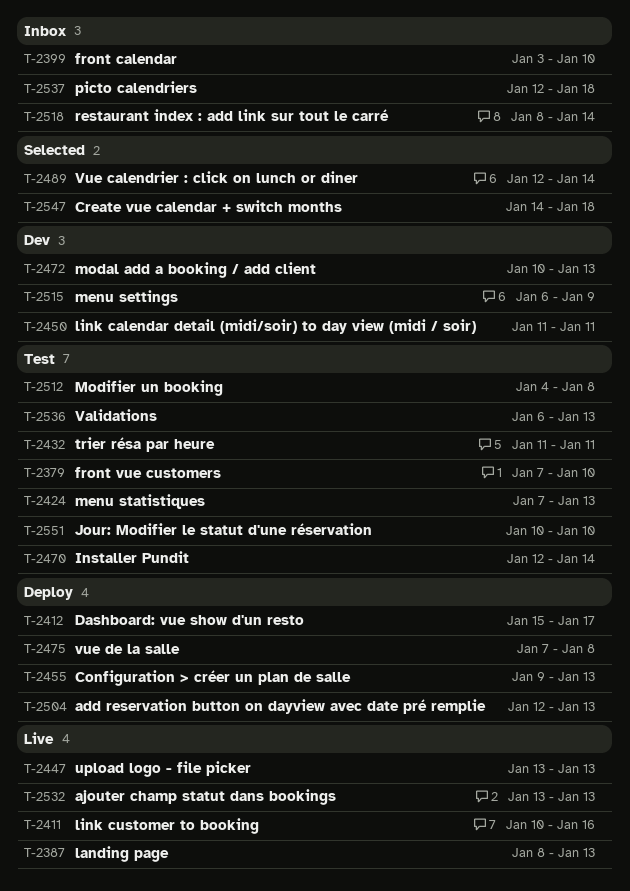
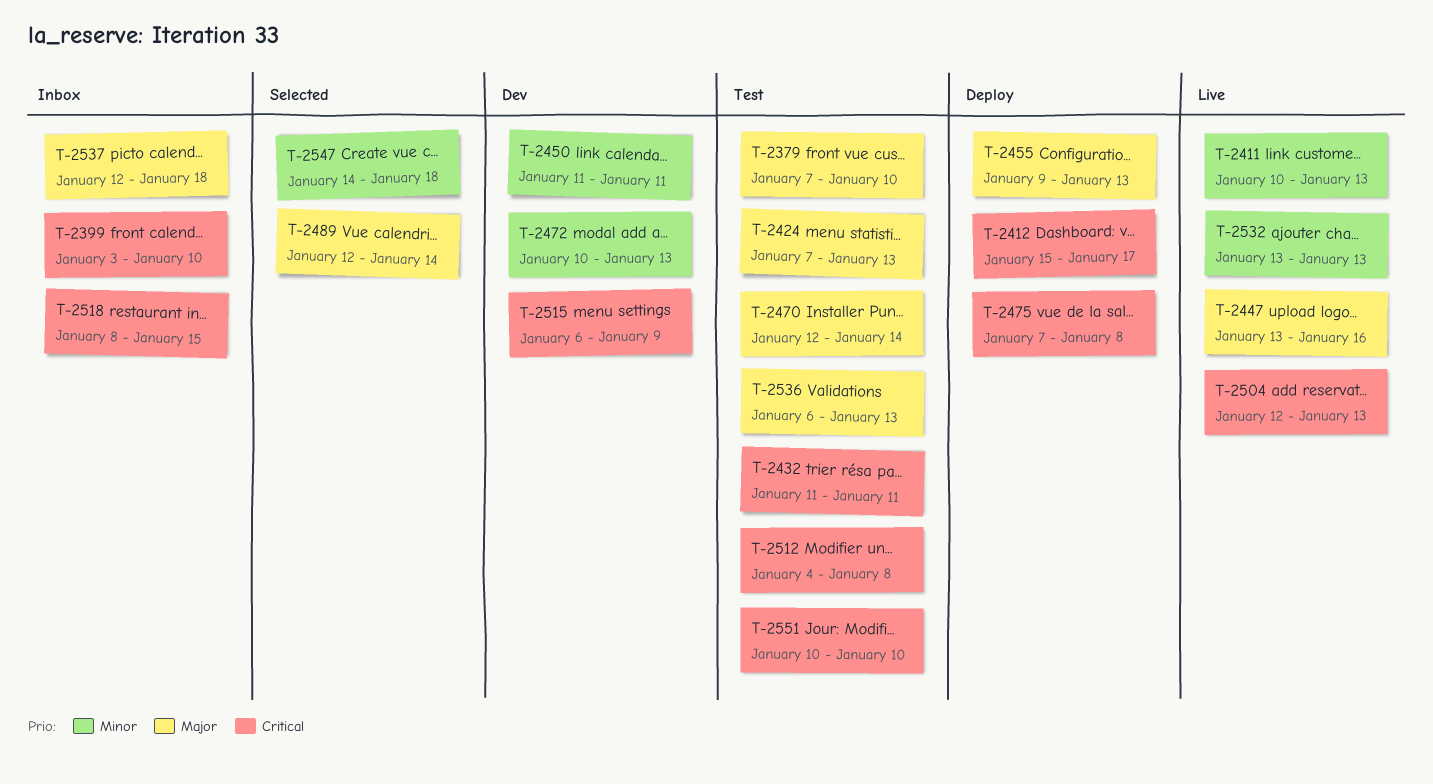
T-2387: present -> none
T-2411, due: Jan 16 -> Jan 13
T-2447, due: Jan 13 -> Jan 16
T-2504, status: Deploy -> Live
T-2518, due: Jan 14 -> Jan 15

